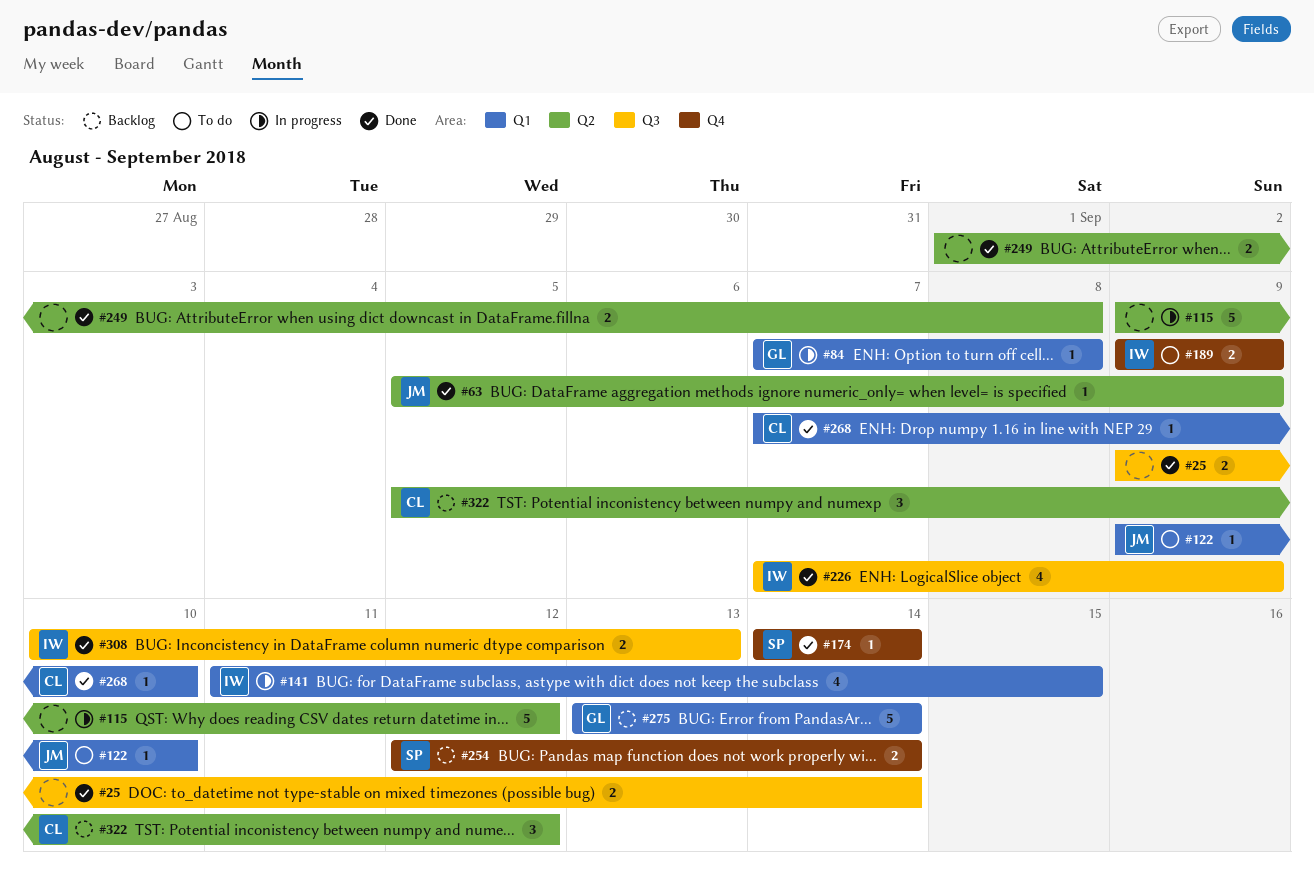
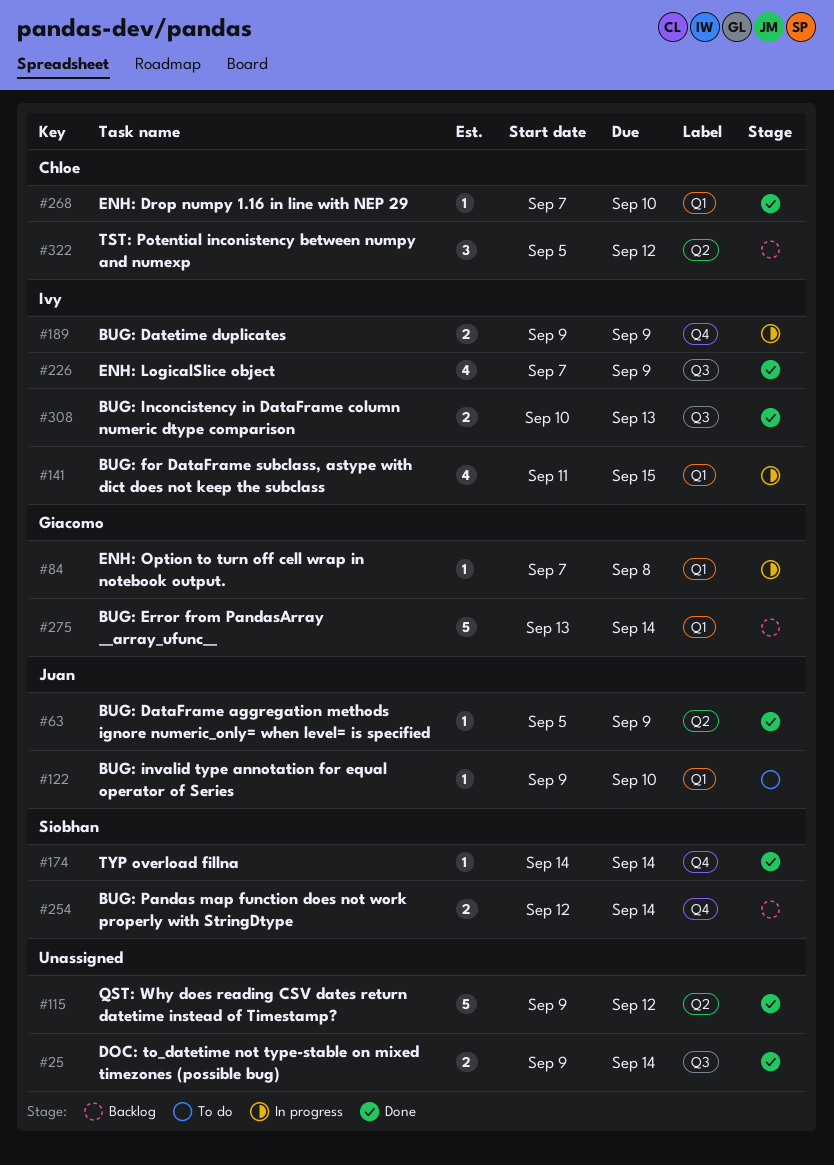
#115, status: In progress -> Done
#189, status: To do -> In progress
#249: present -> none

